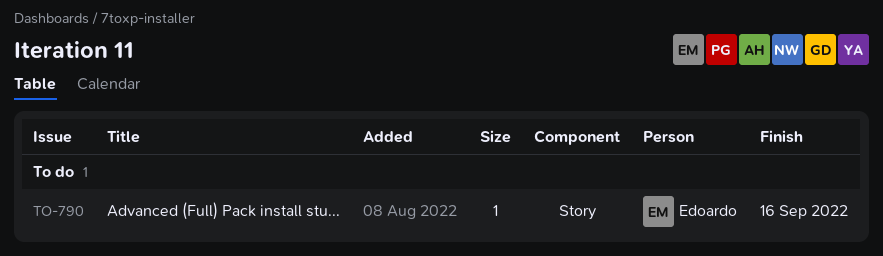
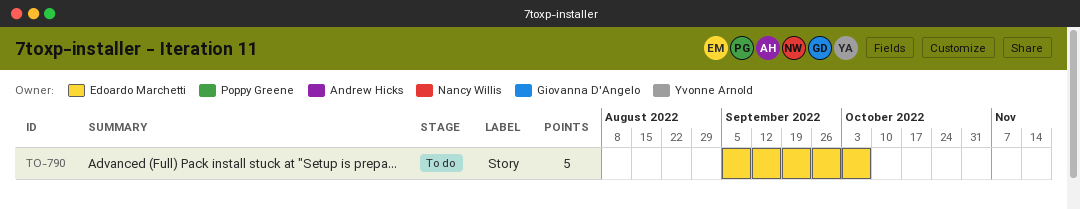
TO-790, estimate: 1 -> 5
TO-790, due: Sep 16 -> Oct 7

